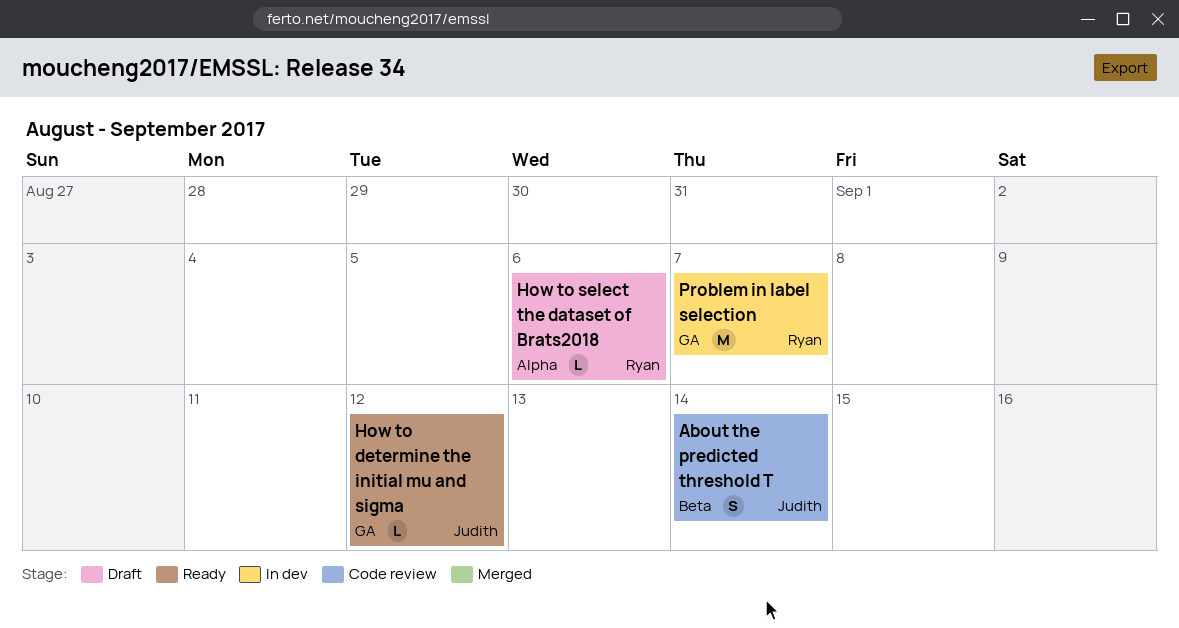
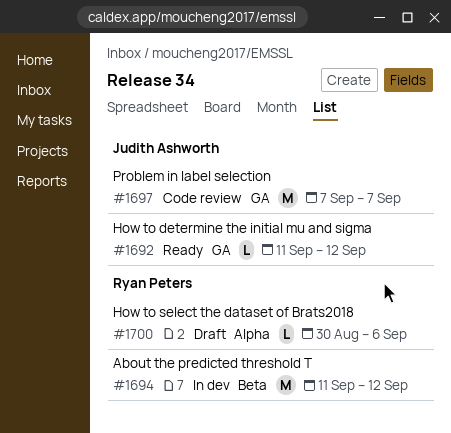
About the predicted threshold T, status: Code review -> In dev
About the predicted threshold T, owner: Judith Ashworth -> Ryan Peters
About the predicted threshold T, estimate: S -> M
About the predicted threshold T, due: Sep 14 -> Sep 12
Problem in label selection, status: In dev -> Code review
Problem in label selection, owner: Ryan Peters -> Judith Ashworth

